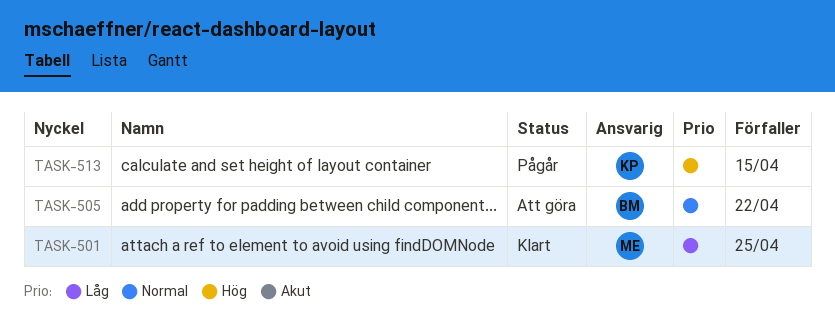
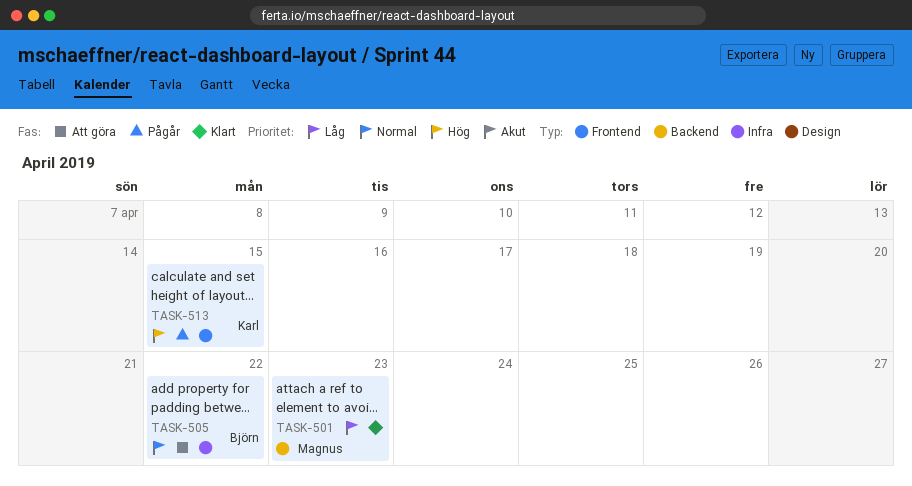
TASK-501, due: Apr 25 -> Apr 23

